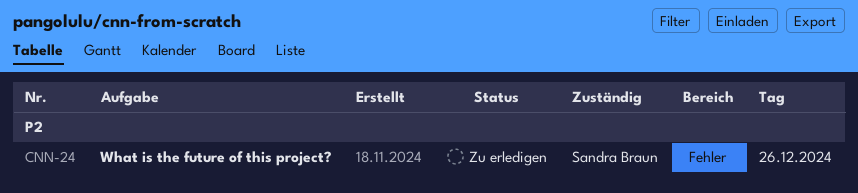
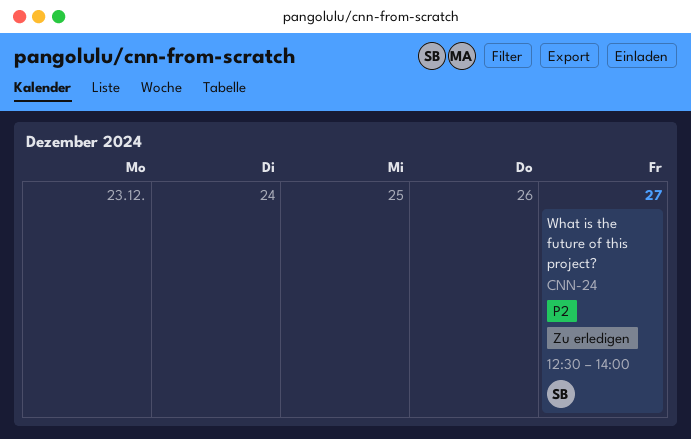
CNN-24, day: Dec 26 -> Dec 27

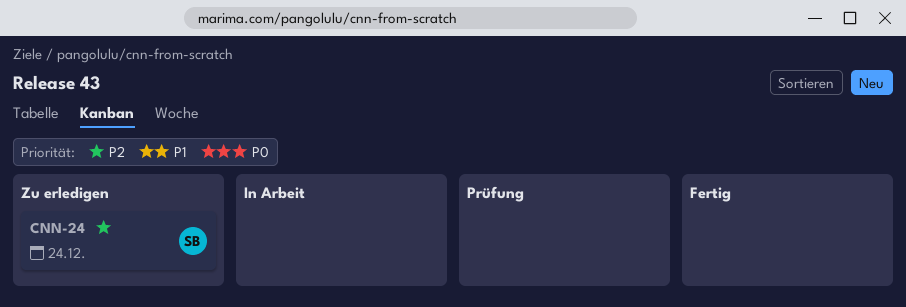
CNN-24, day: Dec 27 -> Dec 24

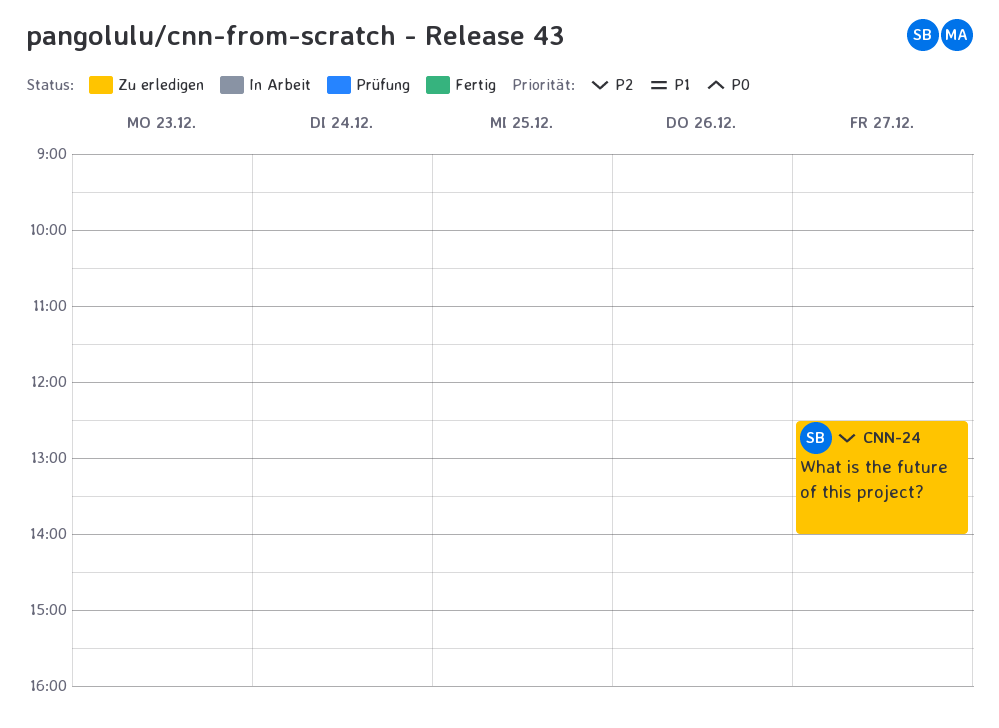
CNN-24, day: Dec 24 -> Dec 27

